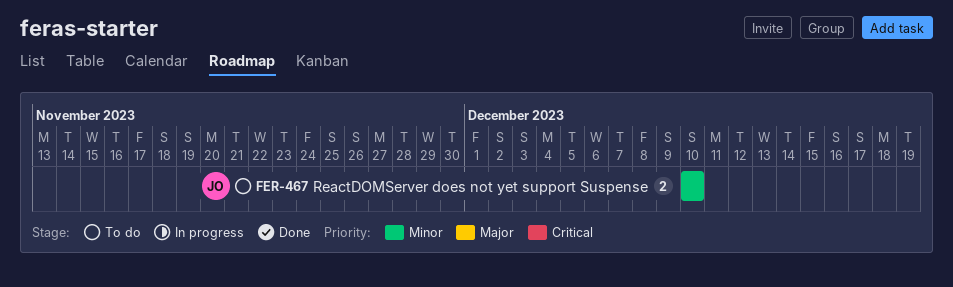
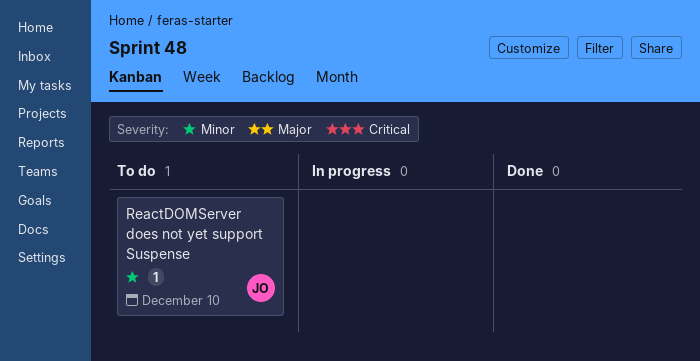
ReactDOMServer does not yet support Suspense, estimate: 2 -> 1

